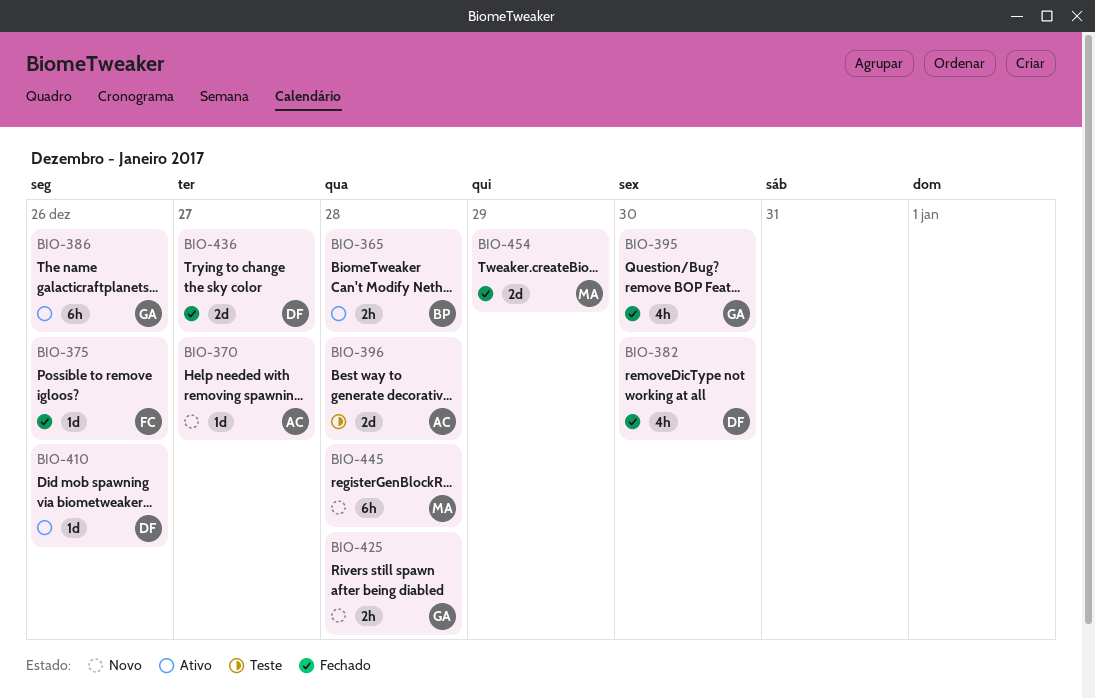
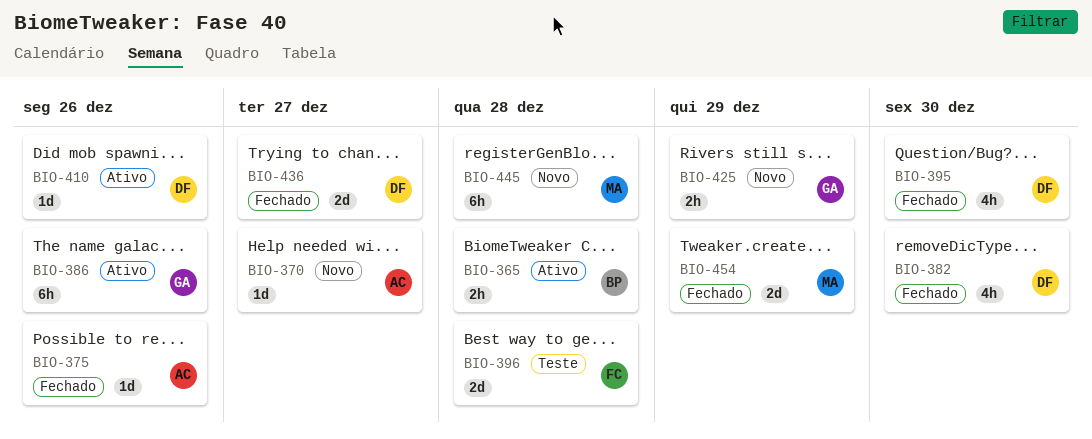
BIO-375, owner: FC -> AC
BIO-395, owner: GA -> DF
BIO-396, owner: AC -> FC
BIO-425, due: Dec 28 -> Dec 29

